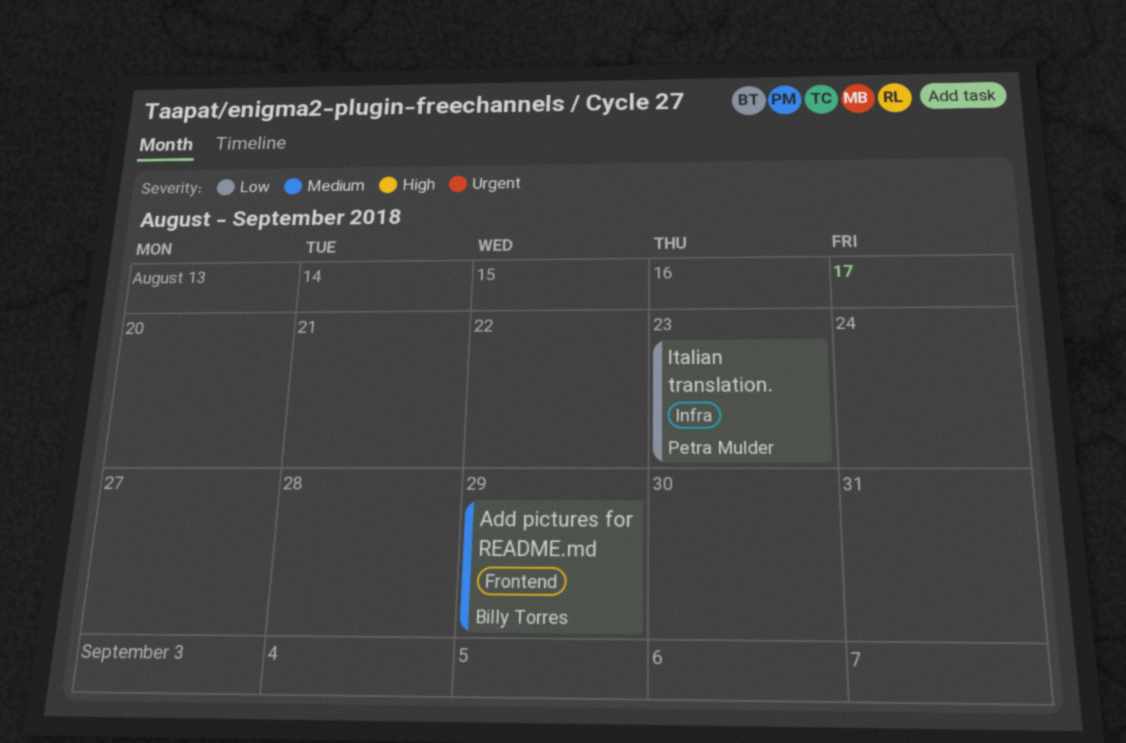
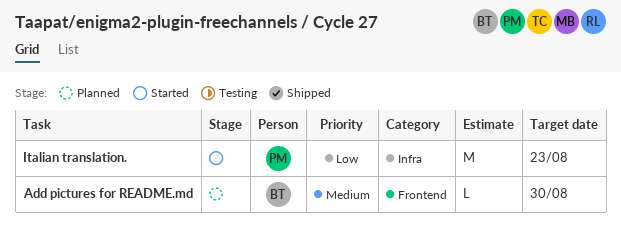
Add pictures for README.md, due: Aug 29 -> Aug 30

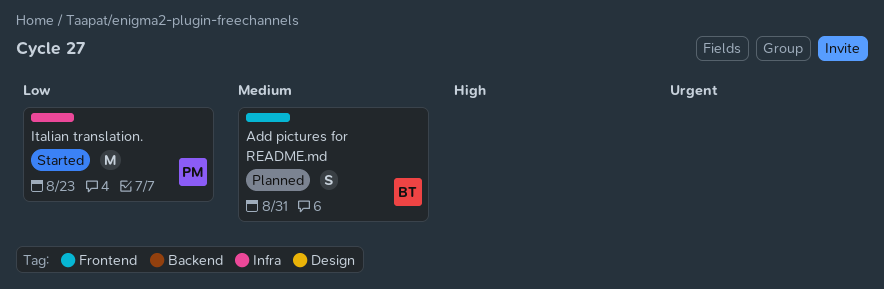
Add pictures for README.md, estimate: L -> S
Add pictures for README.md, due: Aug 30 -> Aug 31

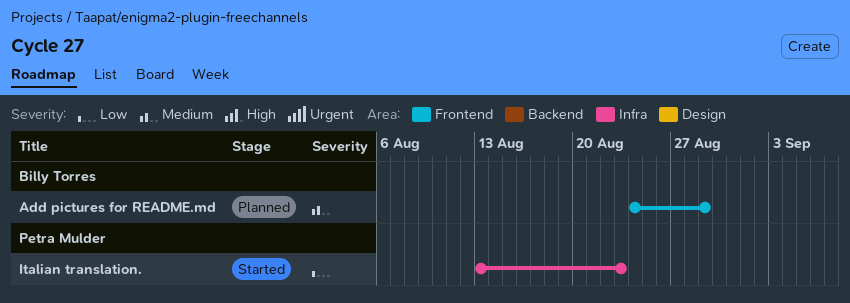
Add pictures for README.md, due: Aug 31 -> Aug 29

